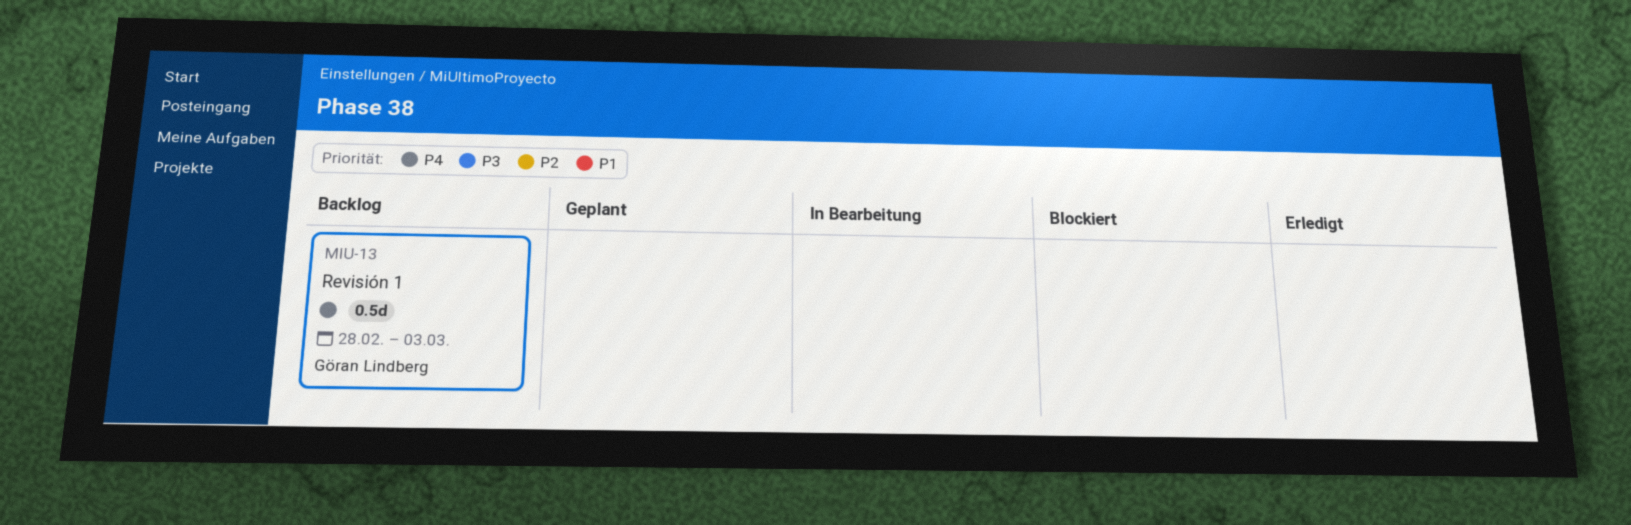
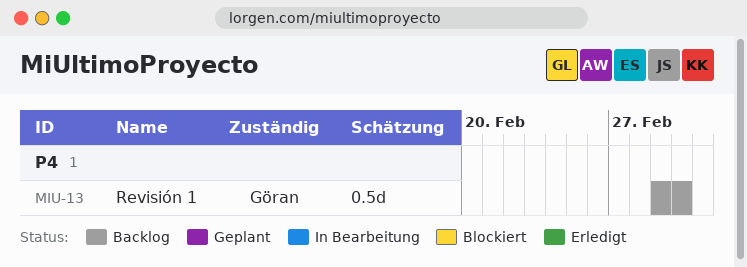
MIU-13, start: Feb 28 -> Mar 1
MIU-13, due: Mar 3 -> Mar 2

